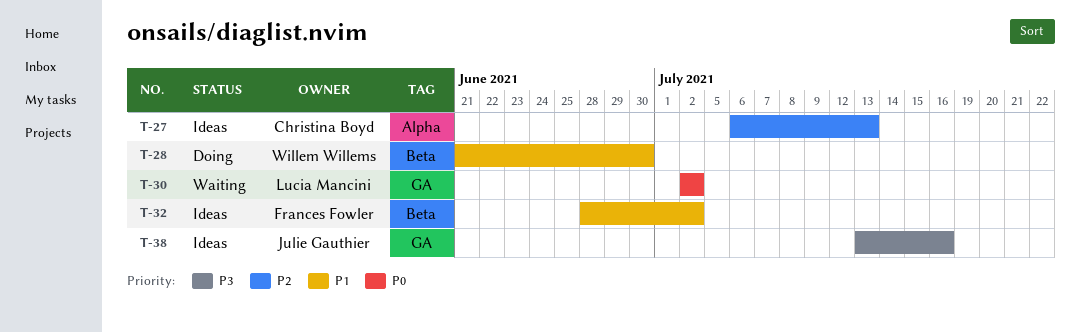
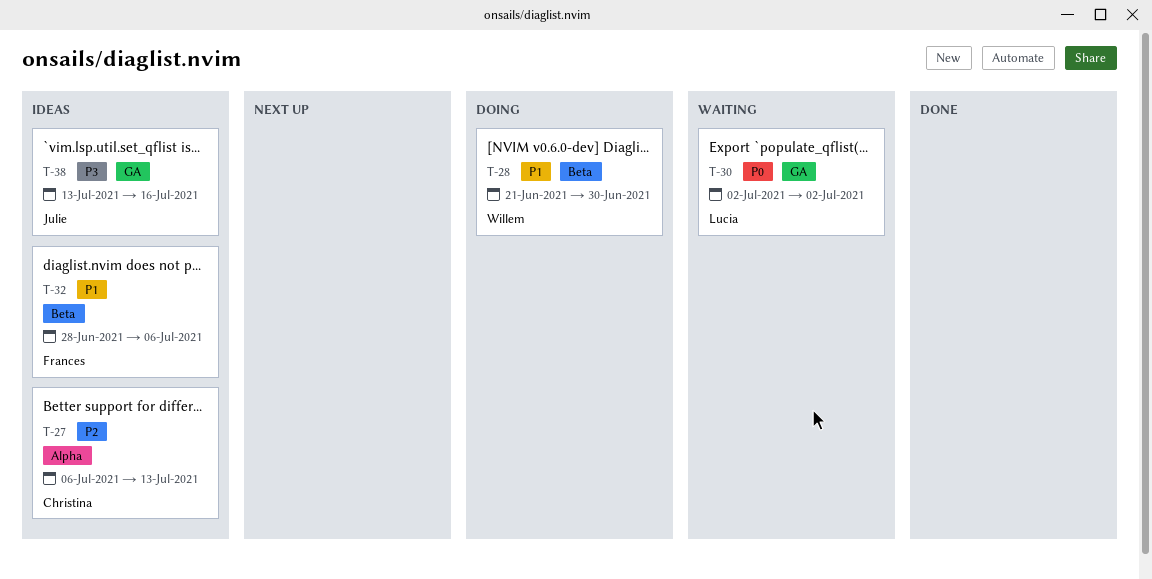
T-32, due: Jul 2 -> Jul 6

